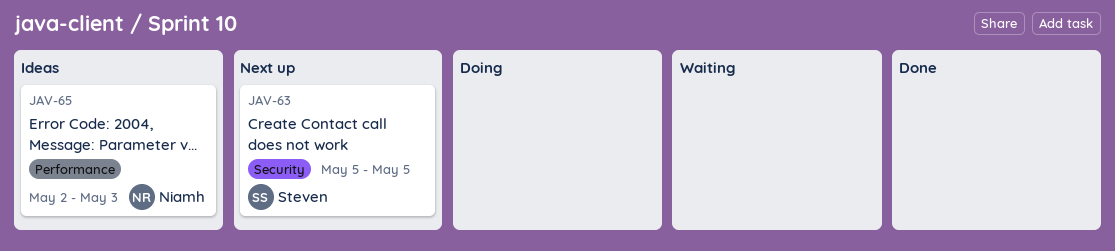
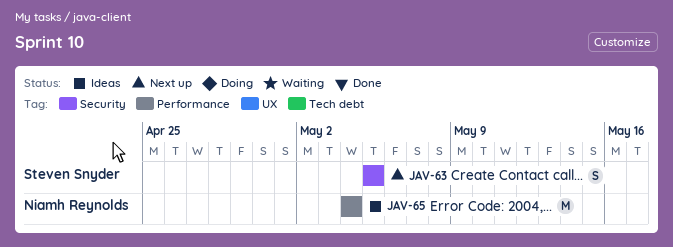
JAV-65, start: May 2 -> May 4
JAV-65, due: May 3 -> May 4

